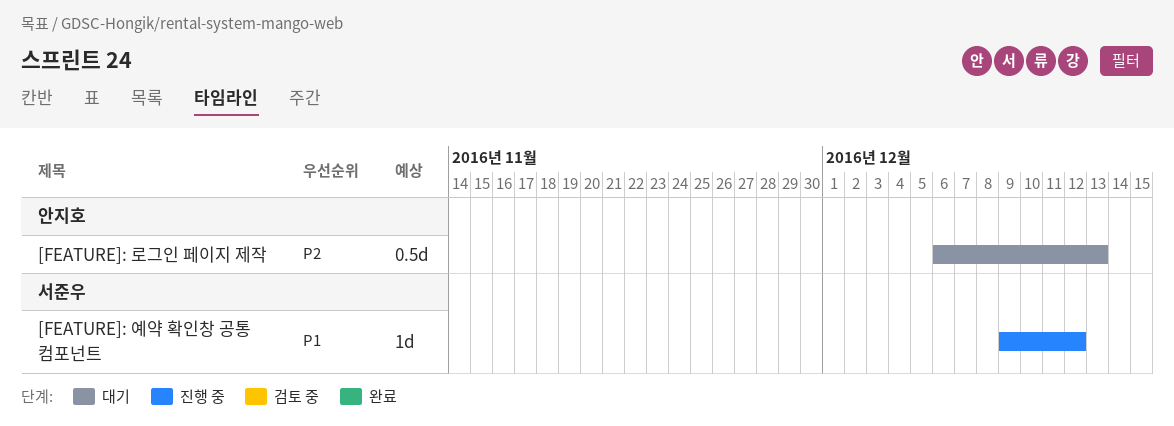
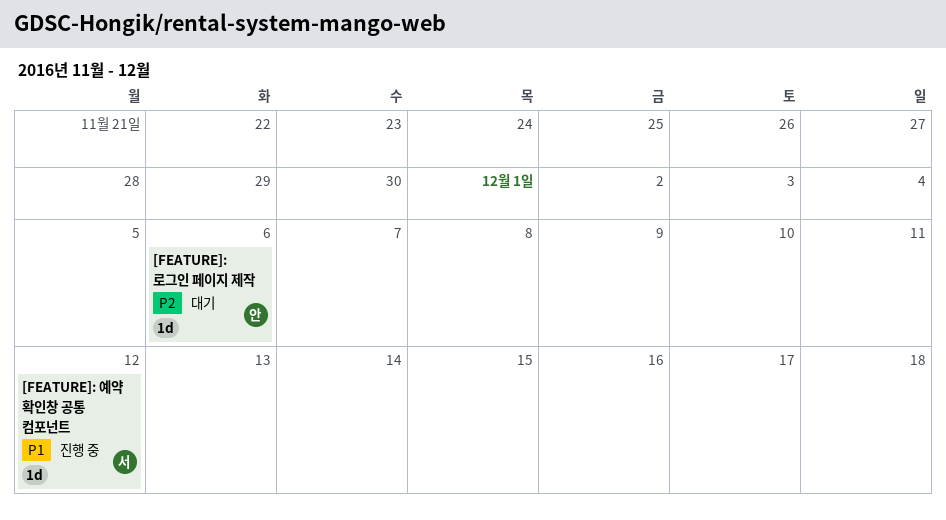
[FEATURE]: 로그인 페이지 제작, estimate: 0.5d -> 1d
[FEATURE]: 로그인 페이지 제작, due: Dec 13 -> Dec 6

